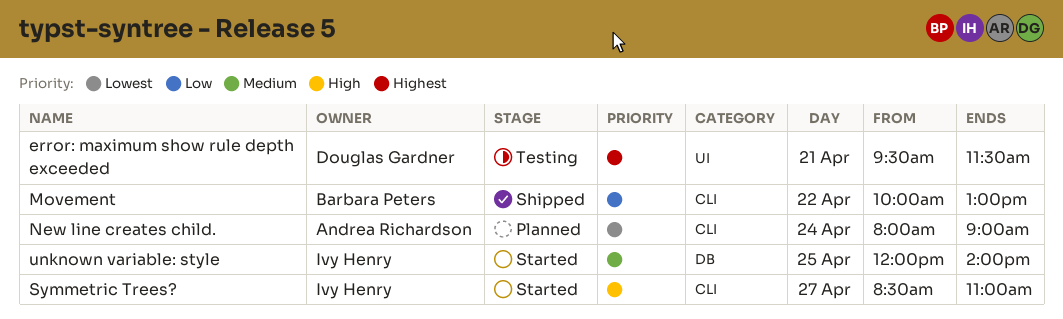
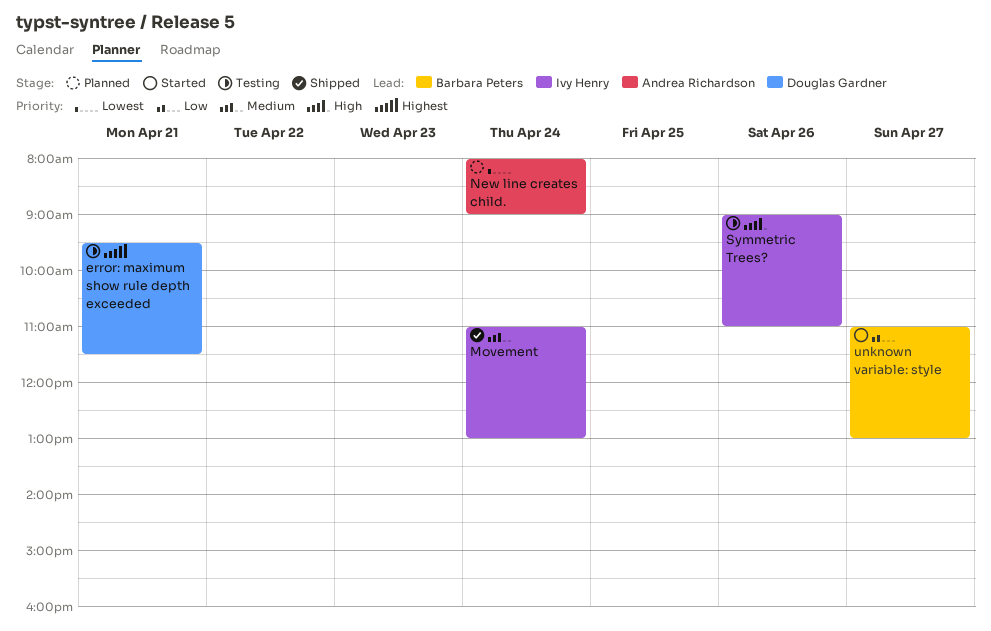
Movement, owner: Barbara Peters -> Ivy Henry
Movement, priority: Low -> Medium
Movement, day: Apr 22 -> Apr 24
Movement, begins: 10:00 -> 11:00
Symmetric Trees?, status: Started -> Testing
Symmetric Trees?, day: Apr 27 -> Apr 26
Symmetric Trees?, begins: 08:30 -> 09:00
unknown variable: style, owner: Ivy Henry -> Barbara Peters
unknown variable: style, priority: Medium -> Low
unknown variable: style, day: Apr 25 -> Apr 27
unknown variable: style, begins: 12:00 -> 11:00
unknown variable: style, ends: 14:00 -> 13:00

